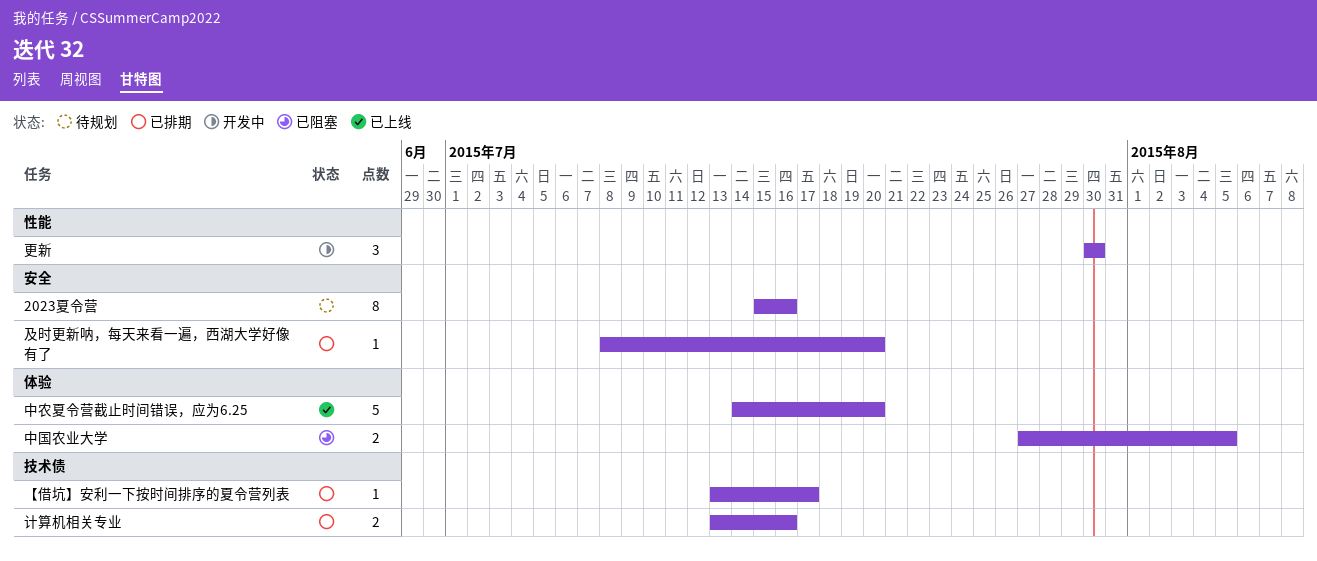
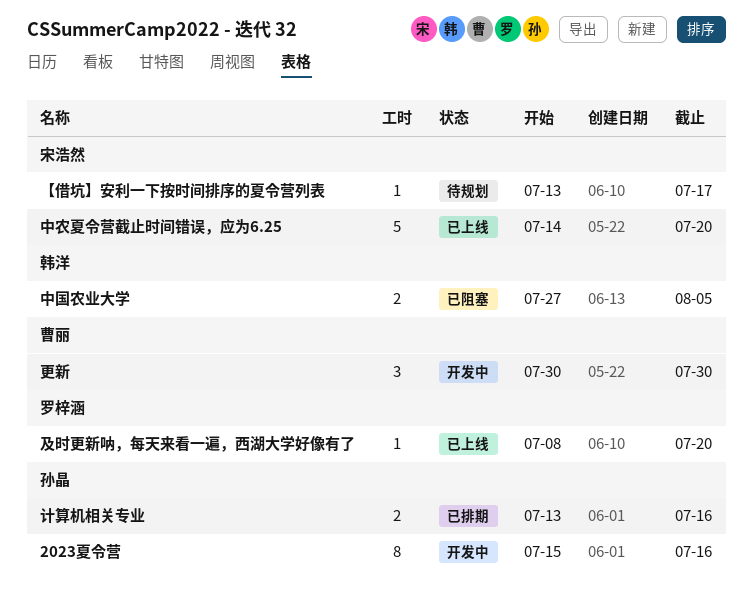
2023夏令营, status: 待规划 -> 开发中
【借坑】安利一下按时间排序的夏令营列表, status: 已排期 -> 待规划
及时更新呐，每天来看一遍，西湖大学好像有了, status: 已排期 -> 已上线

